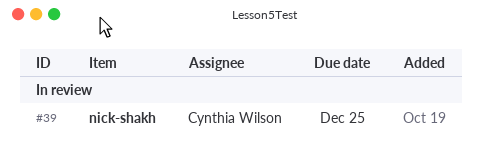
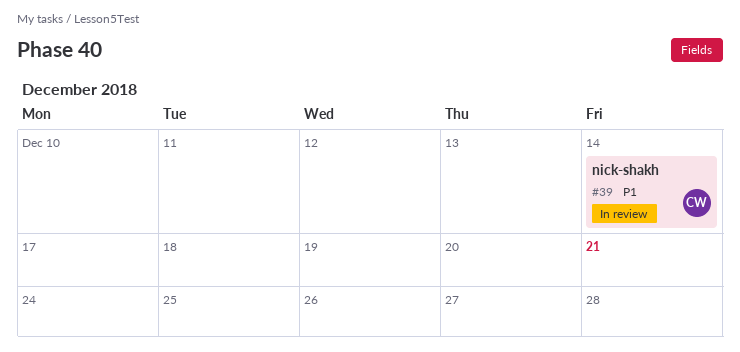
#39, due: Dec 25 -> Dec 14

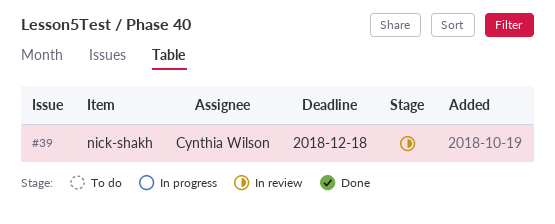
#39, due: Dec 14 -> Dec 18

